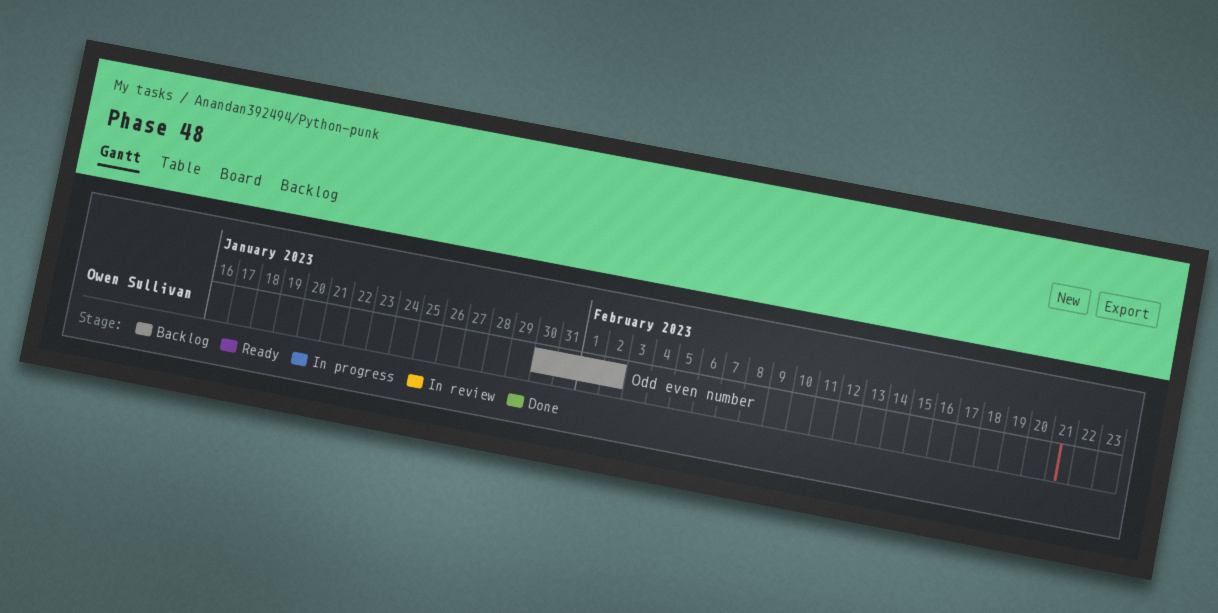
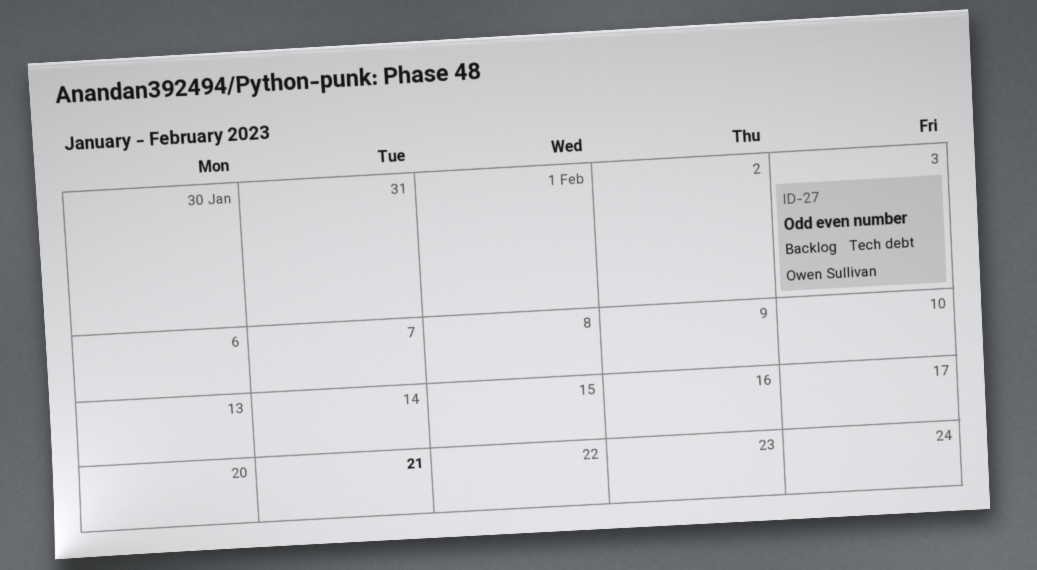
Odd even number, due: Feb 2 -> Feb 3

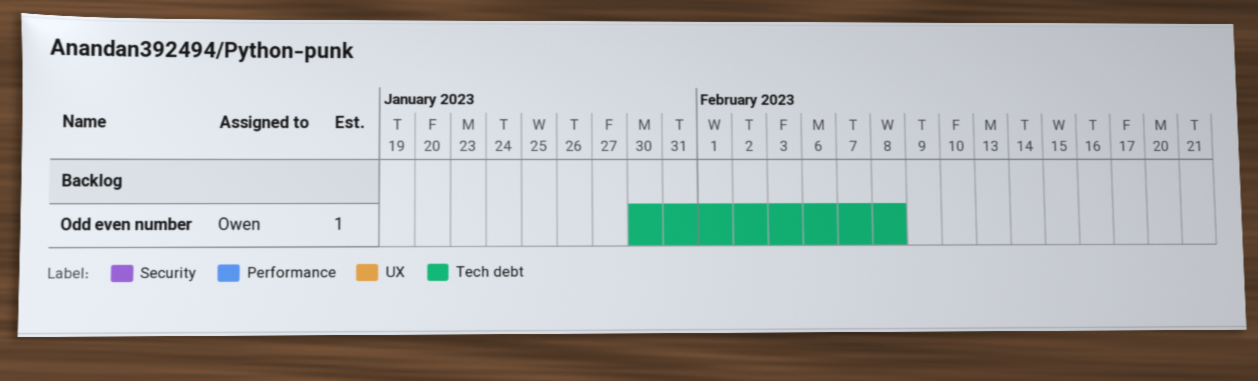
Odd even number, due: Feb 3 -> Feb 8

